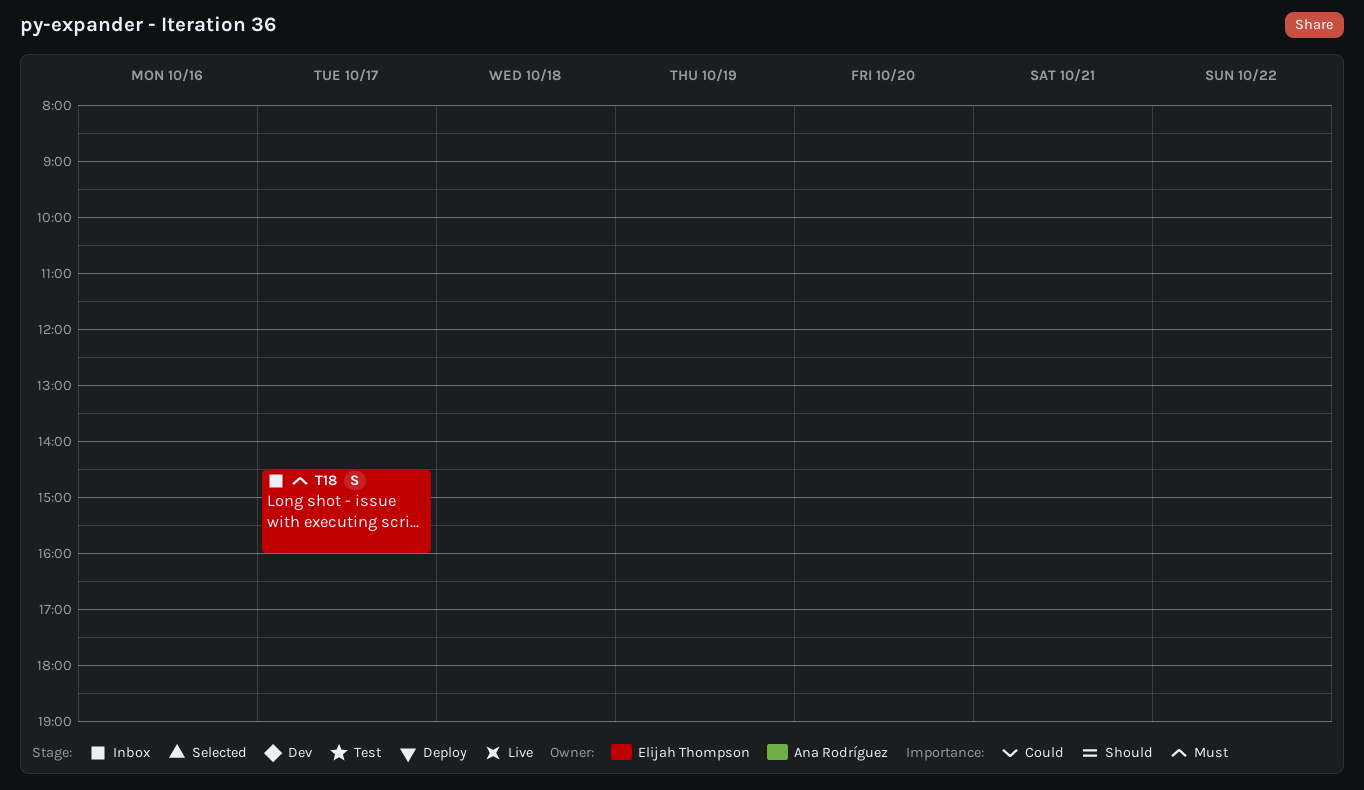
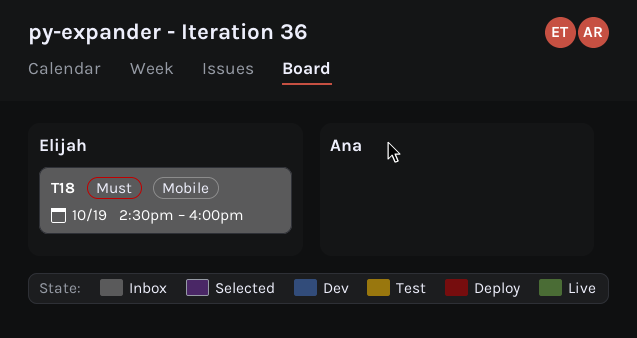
T18, day: Oct 17 -> Oct 19

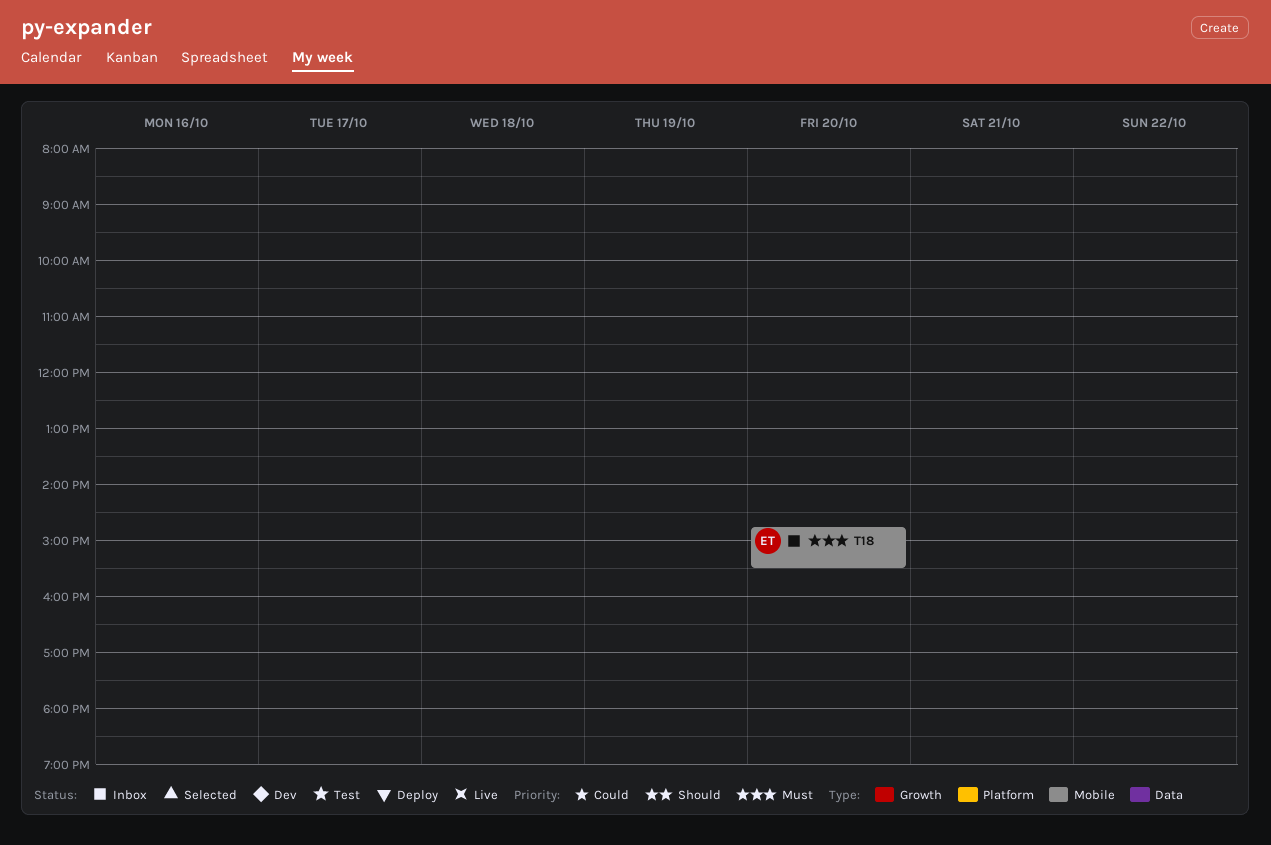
T18, day: Oct 19 -> Oct 20
T18, begins: 14:30 -> 14:45
T18, ends: 16:00 -> 15:30

